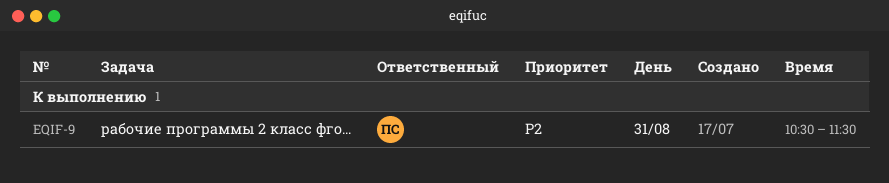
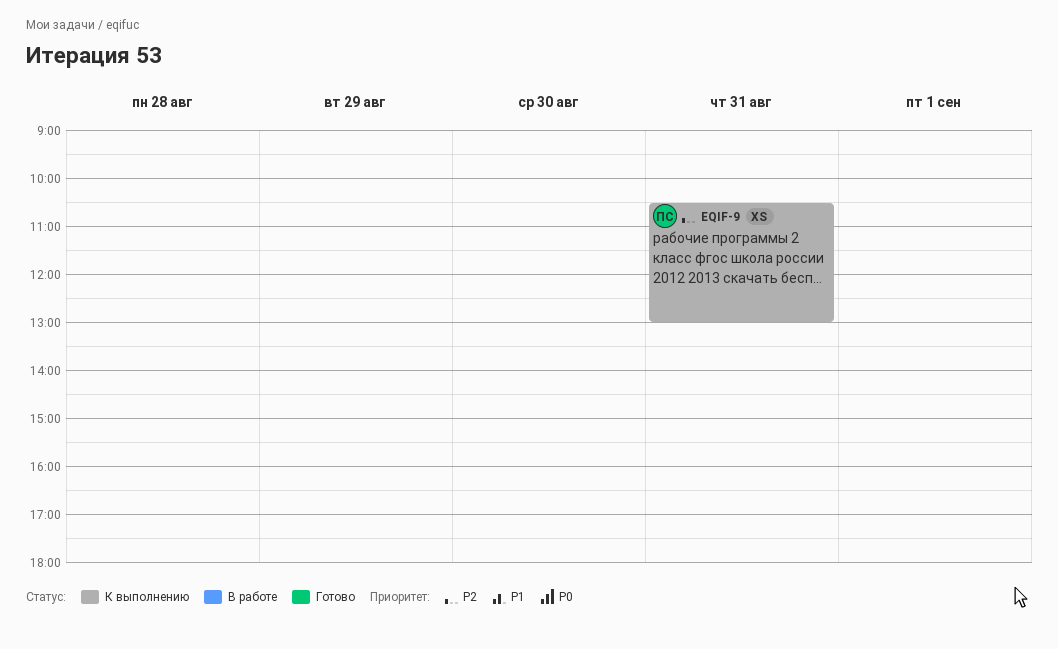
EQIF-9, ends: 11:30 -> 13:00

